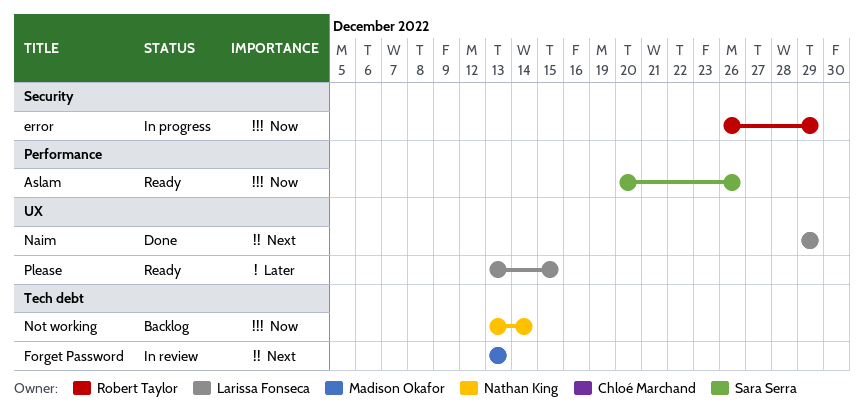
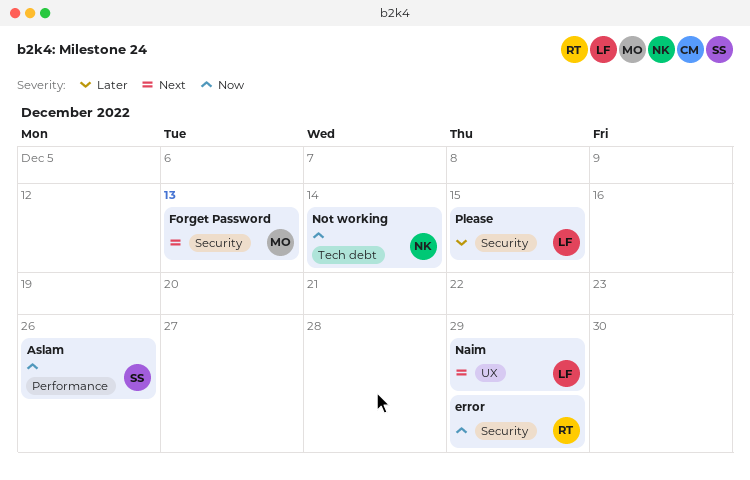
Forget Password, label: Tech debt -> Security
Please, label: UX -> Security

